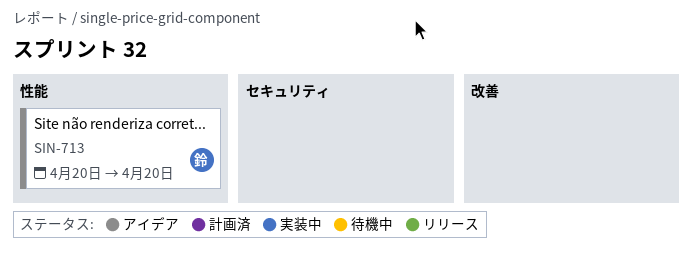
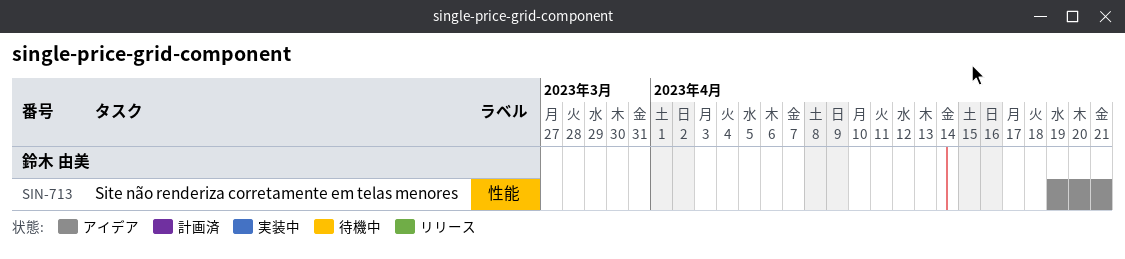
SIN-713, start: Apr 20 -> Apr 19
SIN-713, due: Apr 20 -> Apr 21

